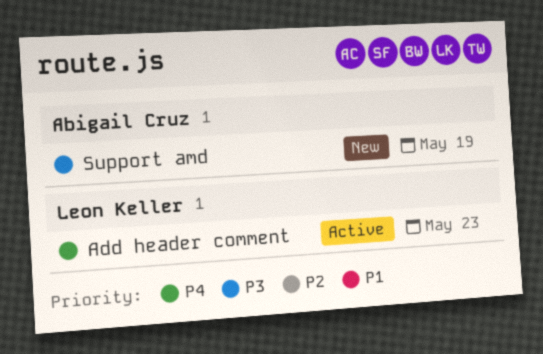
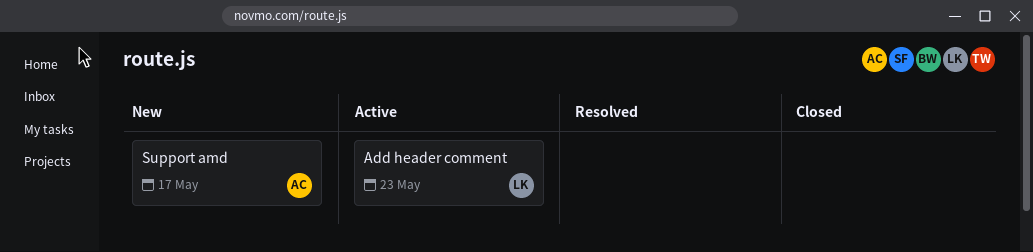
Support amd, due: May 19 -> May 17

